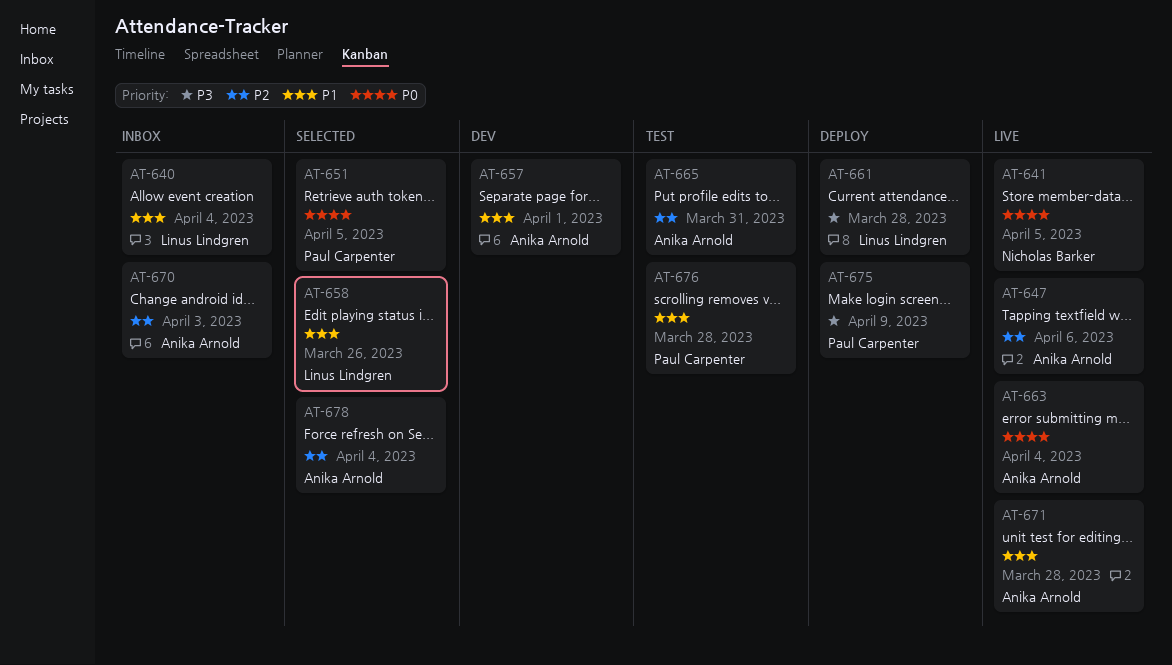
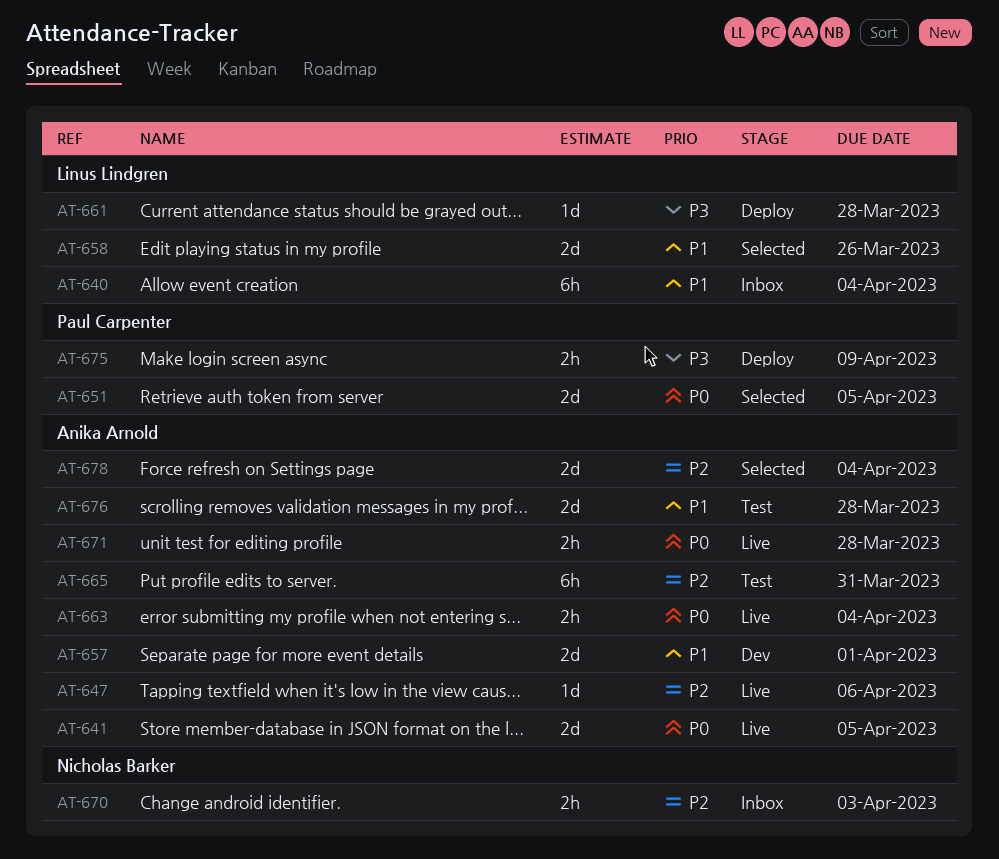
AT-641, owner: Nicholas Barker -> Anika Arnold
AT-670, owner: Anika Arnold -> Nicholas Barker
AT-671, priority: P1 -> P0
AT-676, owner: Paul Carpenter -> Anika Arnold

